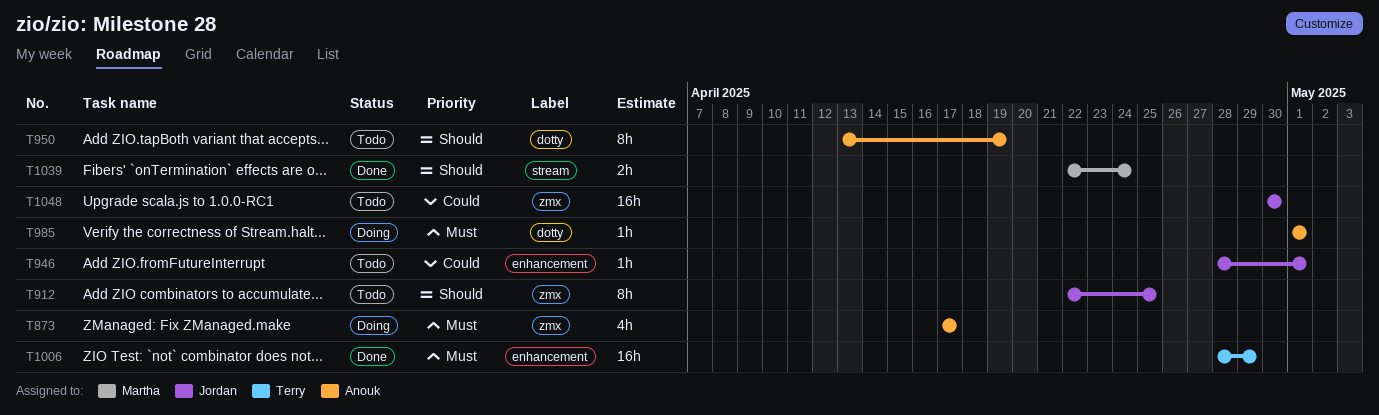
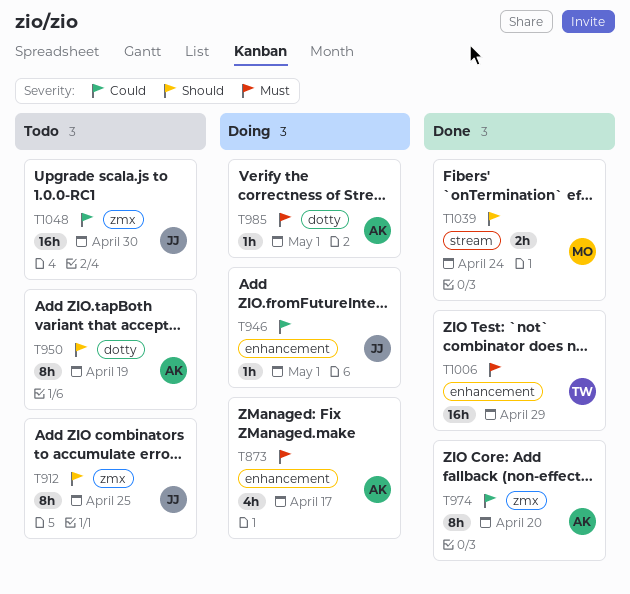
T873, label: zmx -> enhancement
T946, status: Todo -> Doing
T974: none -> present

